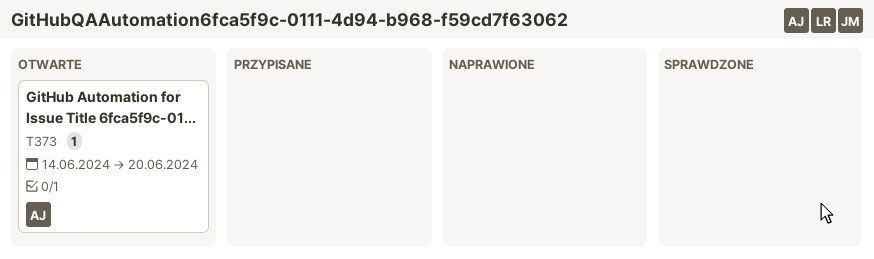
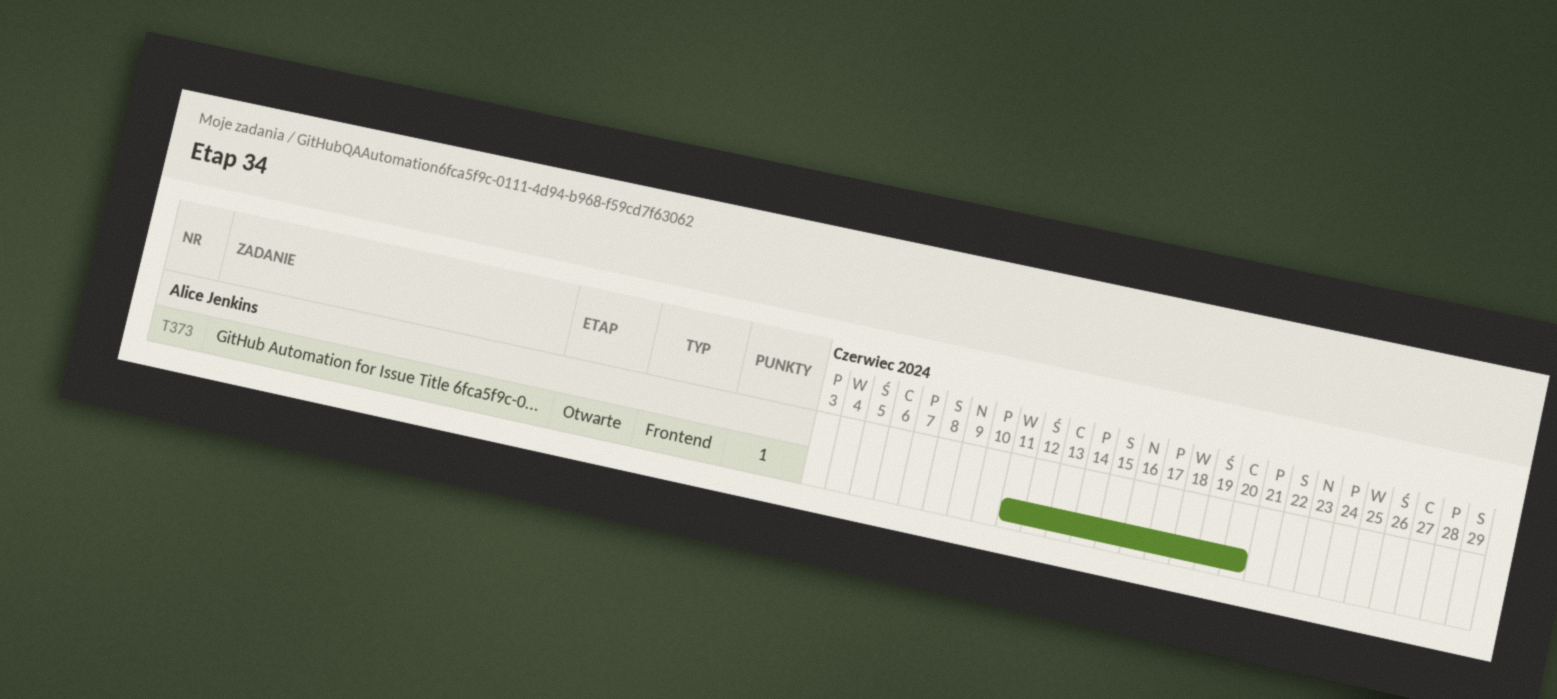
T373, start: Jun 14 -> Jun 11

